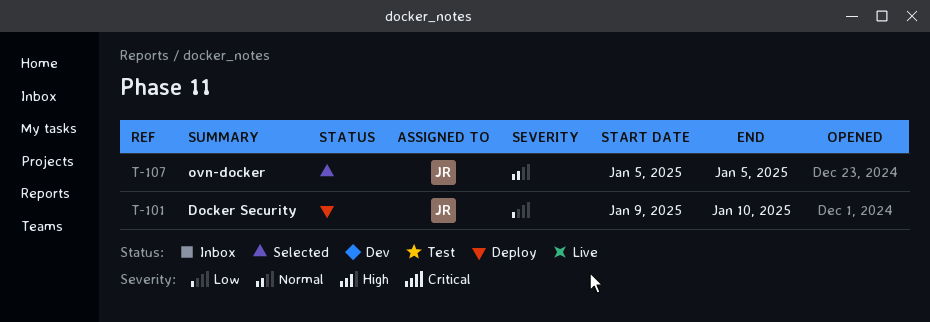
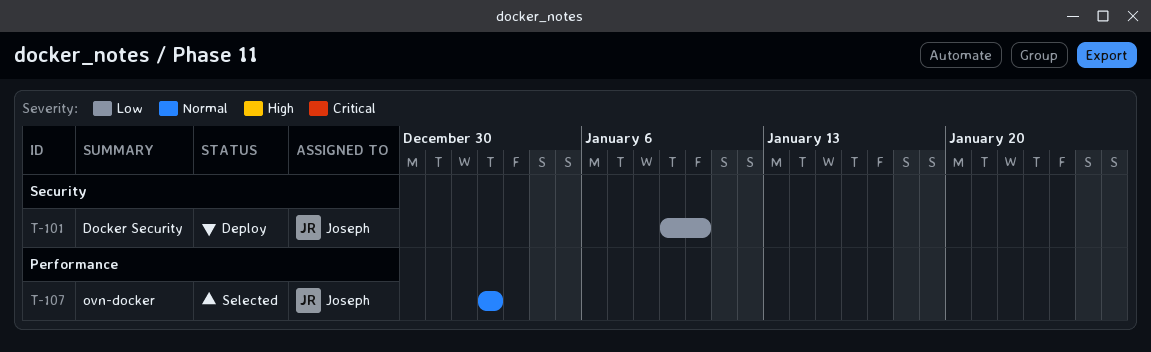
T-107, start: Jan 5 -> Jan 2
T-107, due: Jan 5 -> Jan 2

